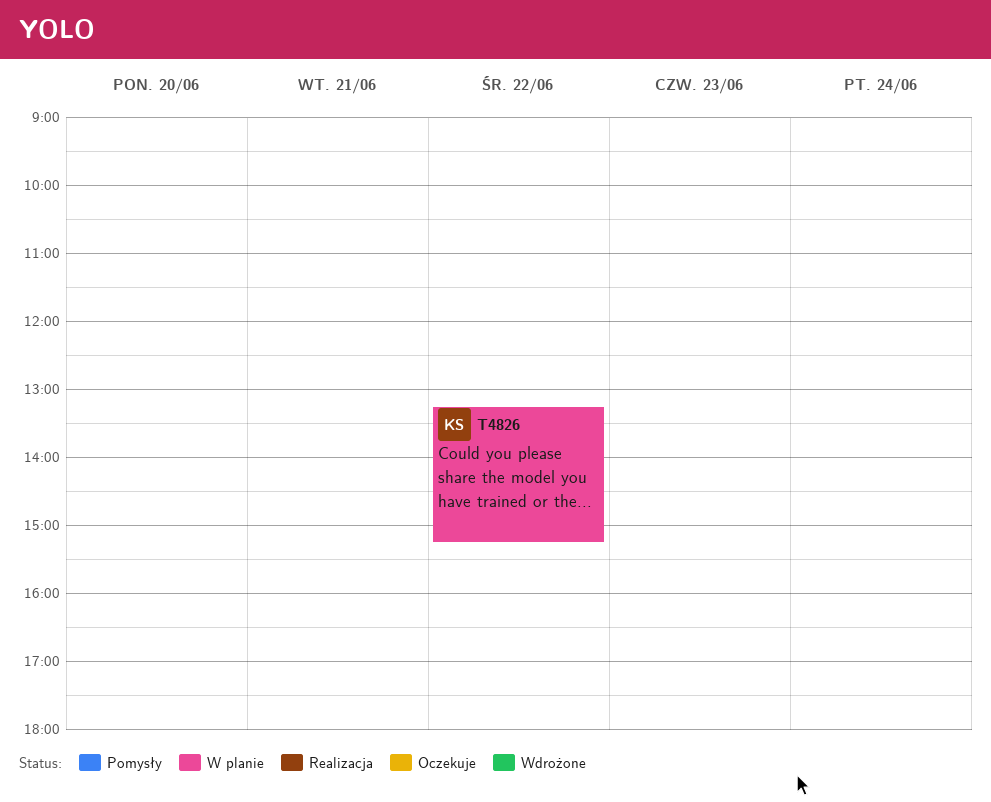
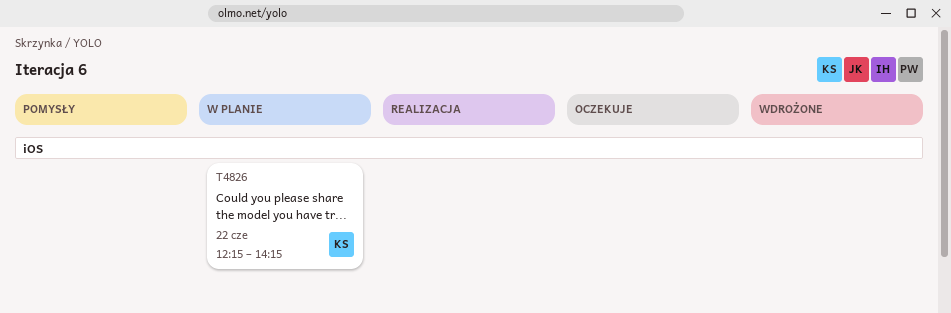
T4826, begins: 13:15 -> 12:15
T4826, ends: 15:15 -> 14:15

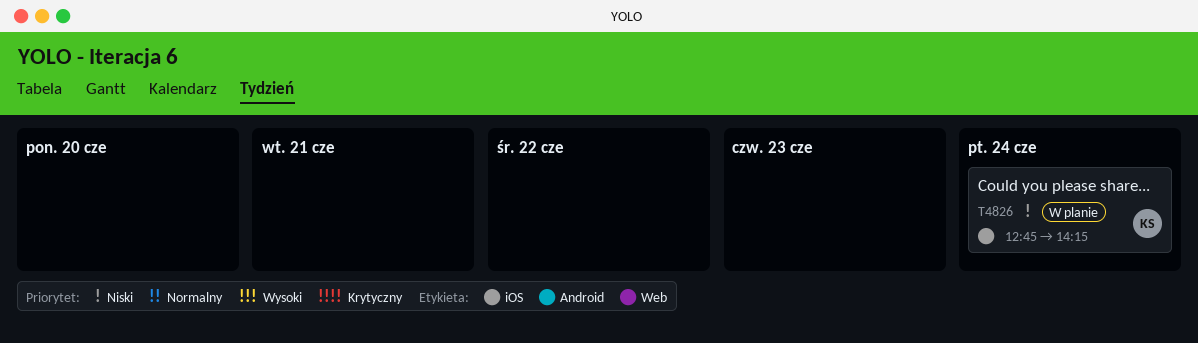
T4826, day: Jun 22 -> Jun 24
T4826, begins: 12:15 -> 12:45

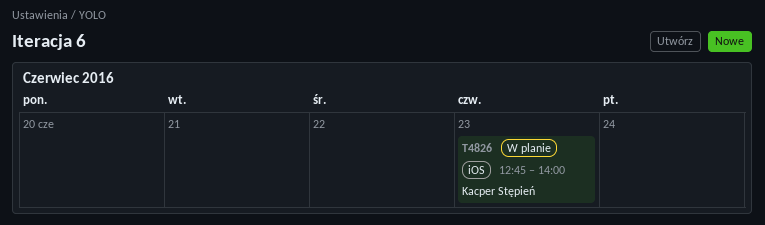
T4826, day: Jun 24 -> Jun 23
T4826, ends: 14:15 -> 14:00

